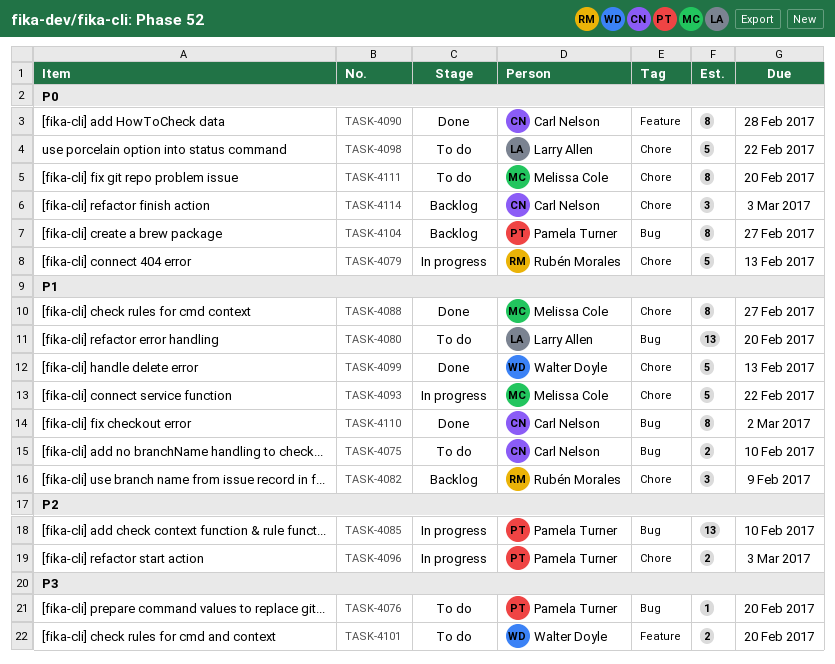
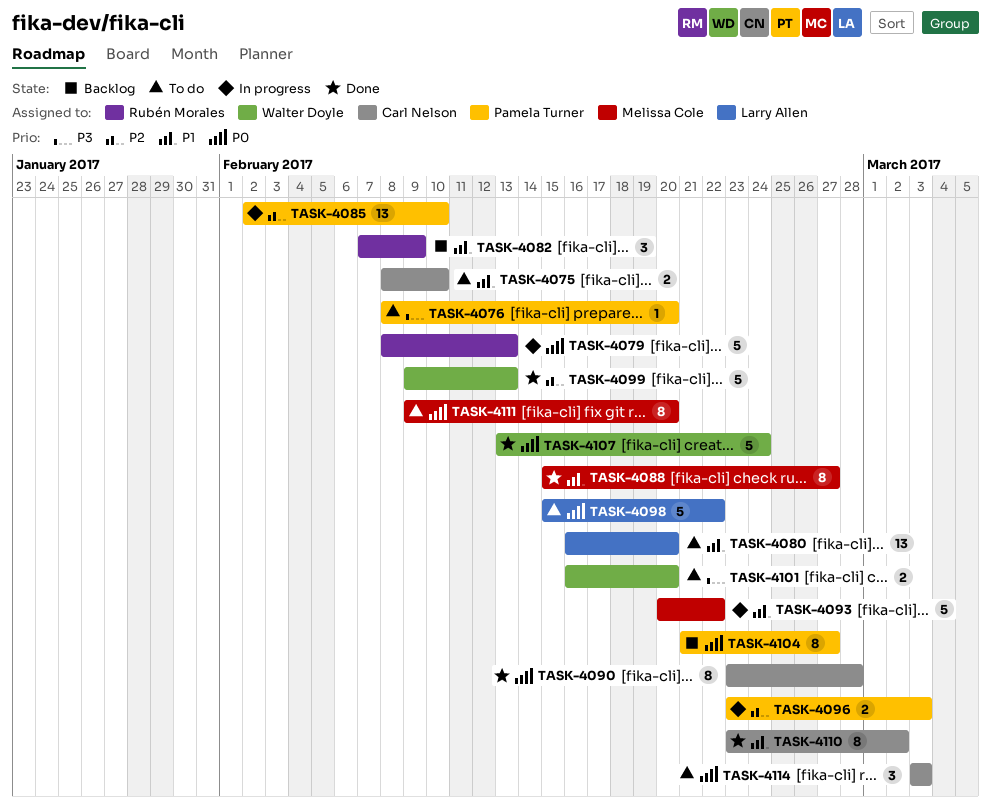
TASK-4099, priority: P1 -> P2
TASK-4107: none -> present
TASK-4114, status: Backlog -> To do

